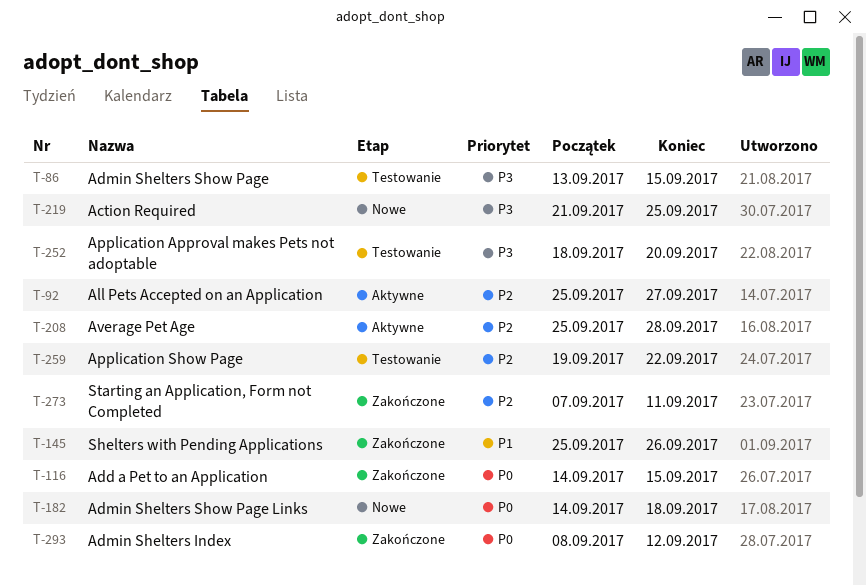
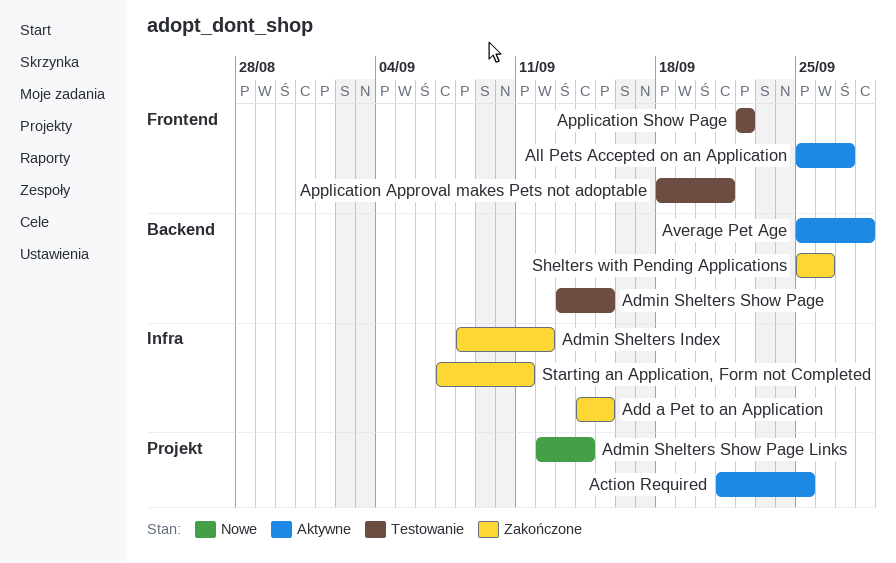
Action Required, status: Nowe -> Aktywne
Admin Shelters Show Page Links, start: Sep 14 -> Sep 12
Admin Shelters Show Page Links, due: Sep 18 -> Sep 14
Application Approval makes Pets not adoptable, due: Sep 20 -> Sep 21
Application Show Page, start: Sep 19 -> Sep 22

